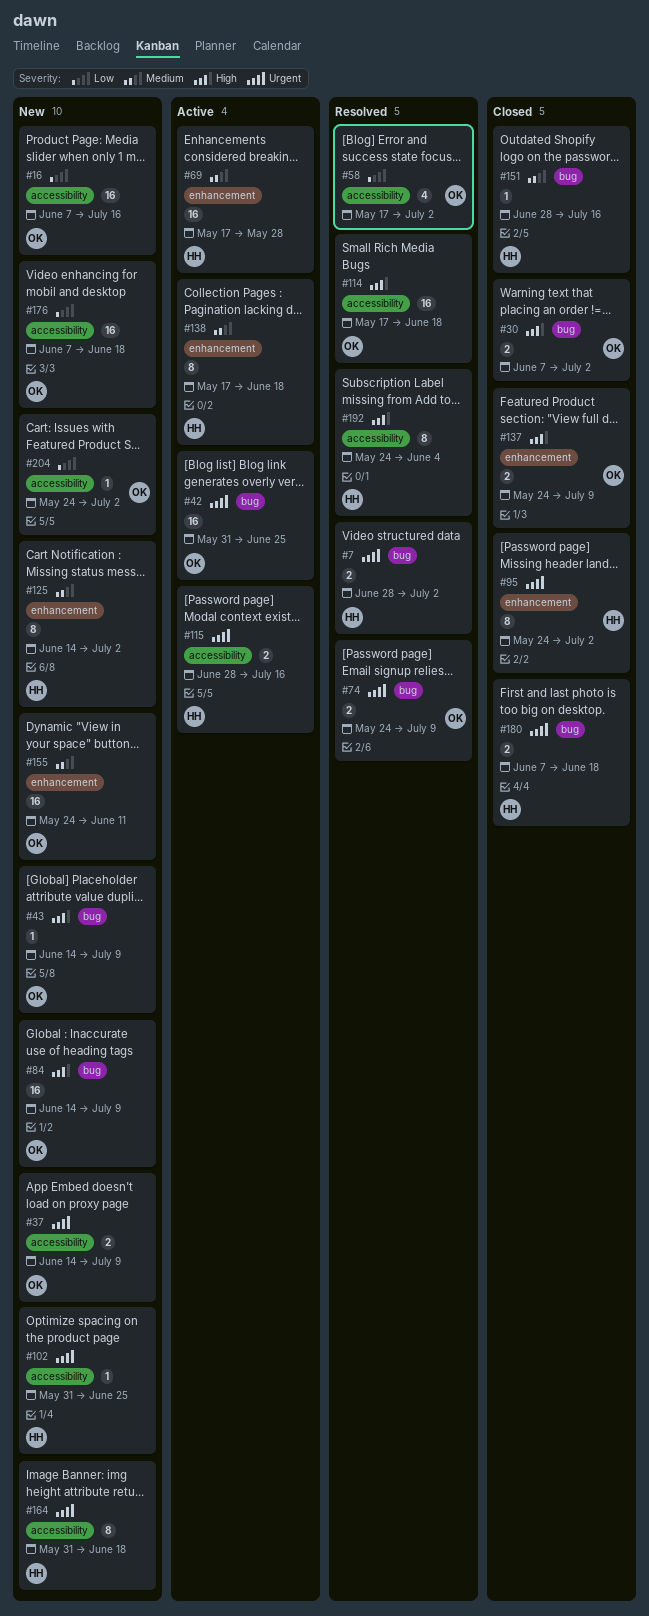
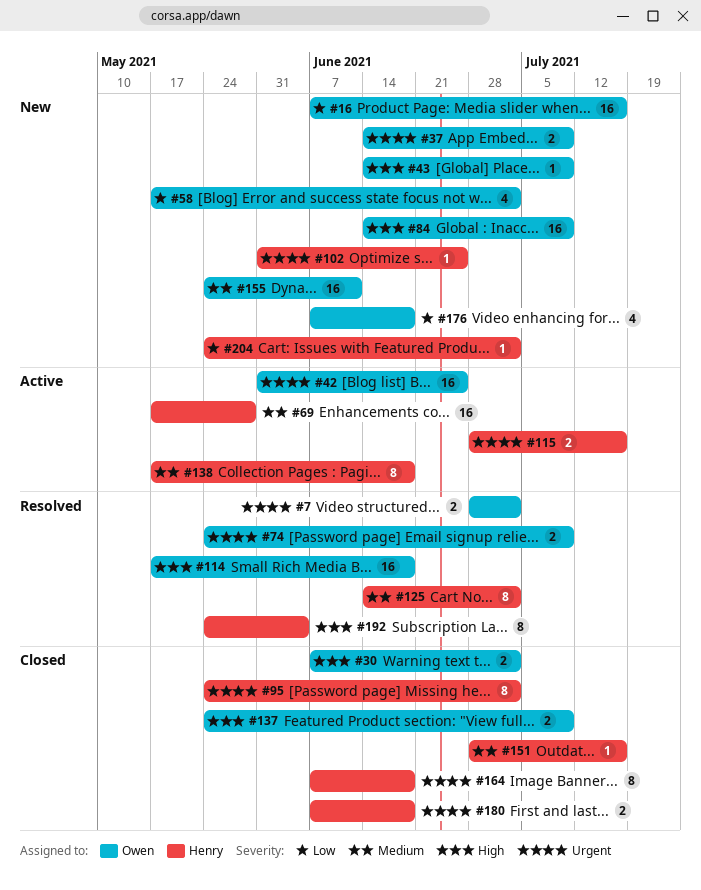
#7, owner: Henry -> Owen
#58, status: Resolved -> New
#125, status: New -> Resolved
#164, status: New -> Closed
#164, start: May 31 -> Jun 7
#176, estimate: 16 -> 4
#204, owner: Owen -> Henry

